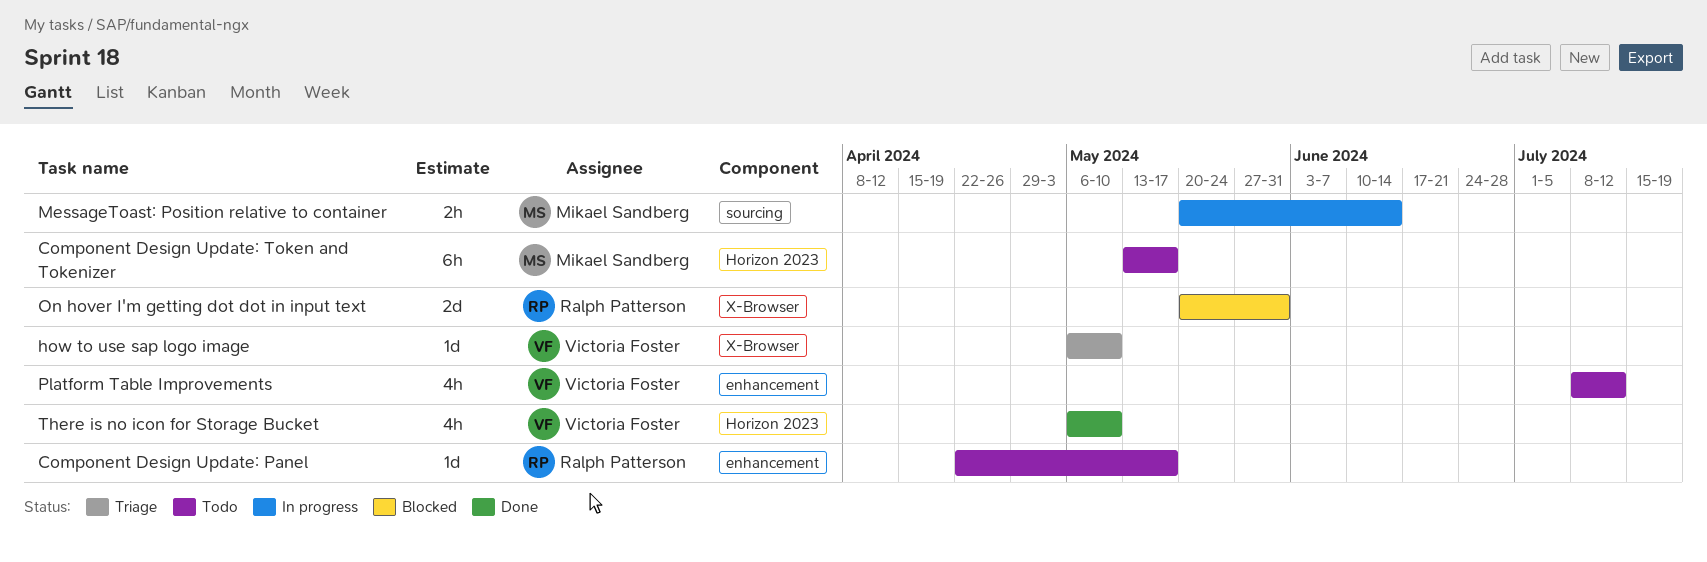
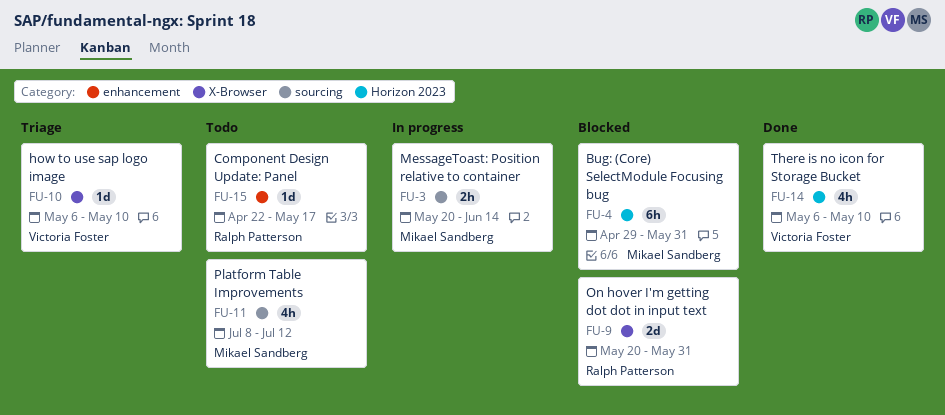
Bug: (Core) SelectModule Focusing bug: none -> present
Component Design Update: Token and Tokenizer: present -> none
Platform Table Improvements, owner: Victoria Foster -> Mikael Sandberg
Platform Table Improvements, label: enhancement -> sourcing

